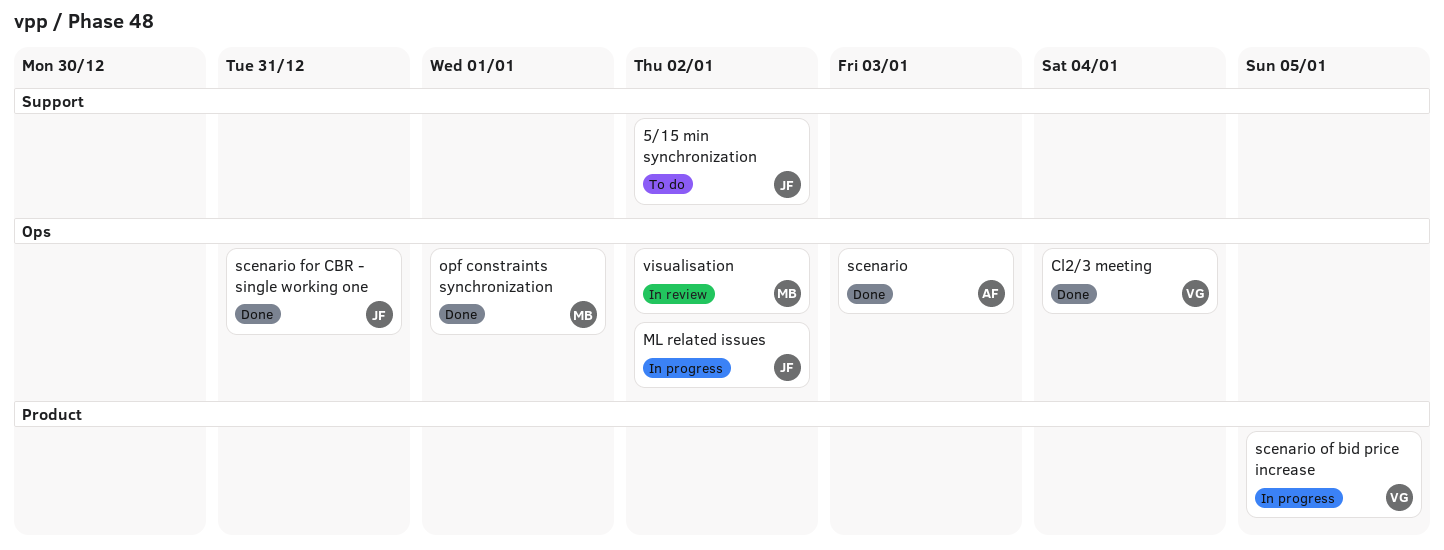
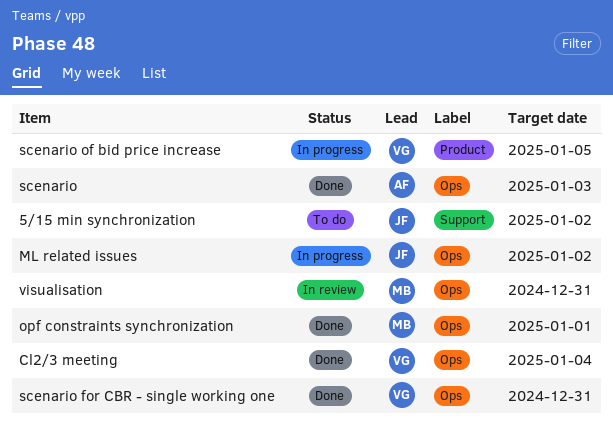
scenario for CBR - single working one, owner: JF -> VG
visualisation, due: Jan 2 -> Dec 31

